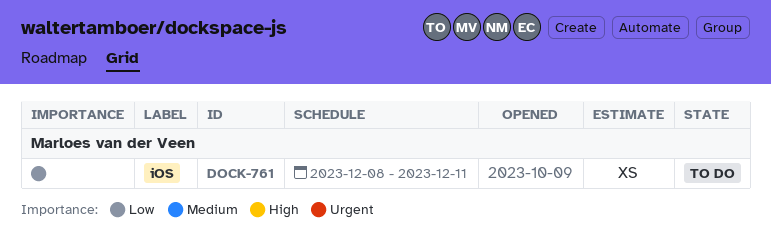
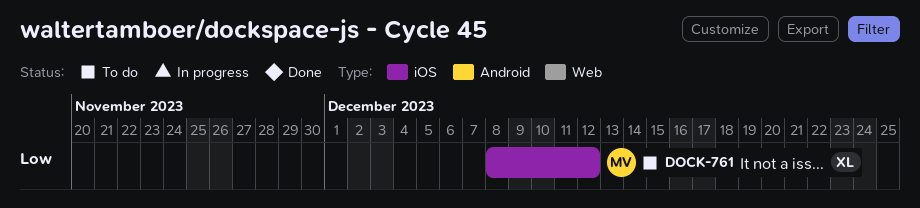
DOCK-761, estimate: XS -> XL
DOCK-761, due: Dec 11 -> Dec 12

